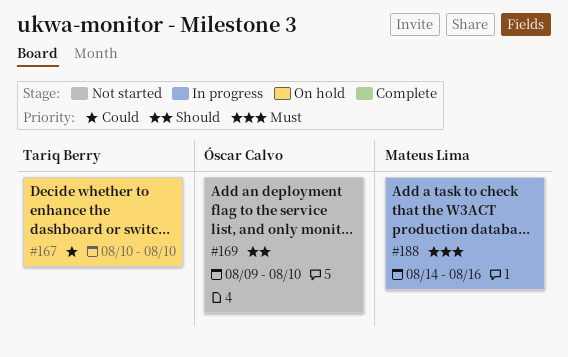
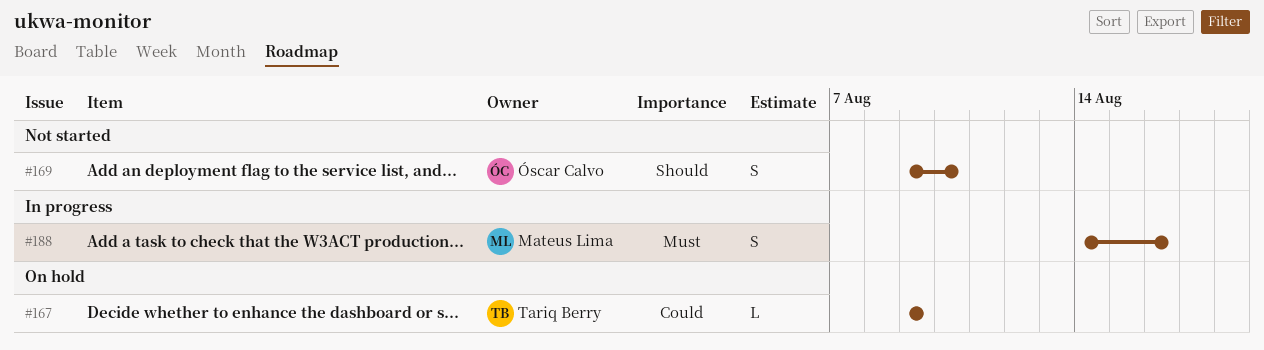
#167, start: Aug 10 -> Aug 9
#167, due: Aug 10 -> Aug 9

